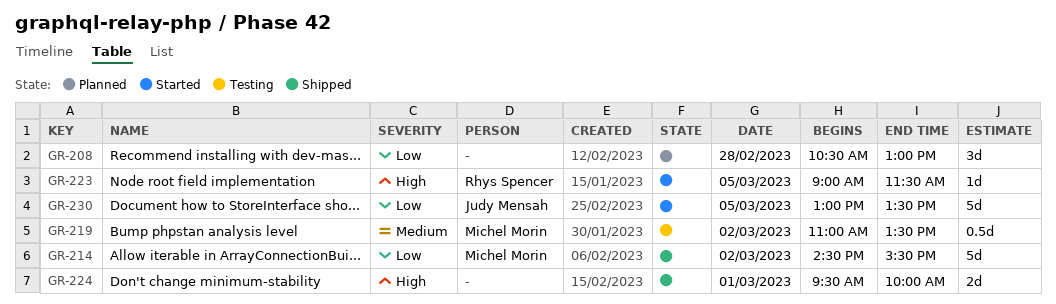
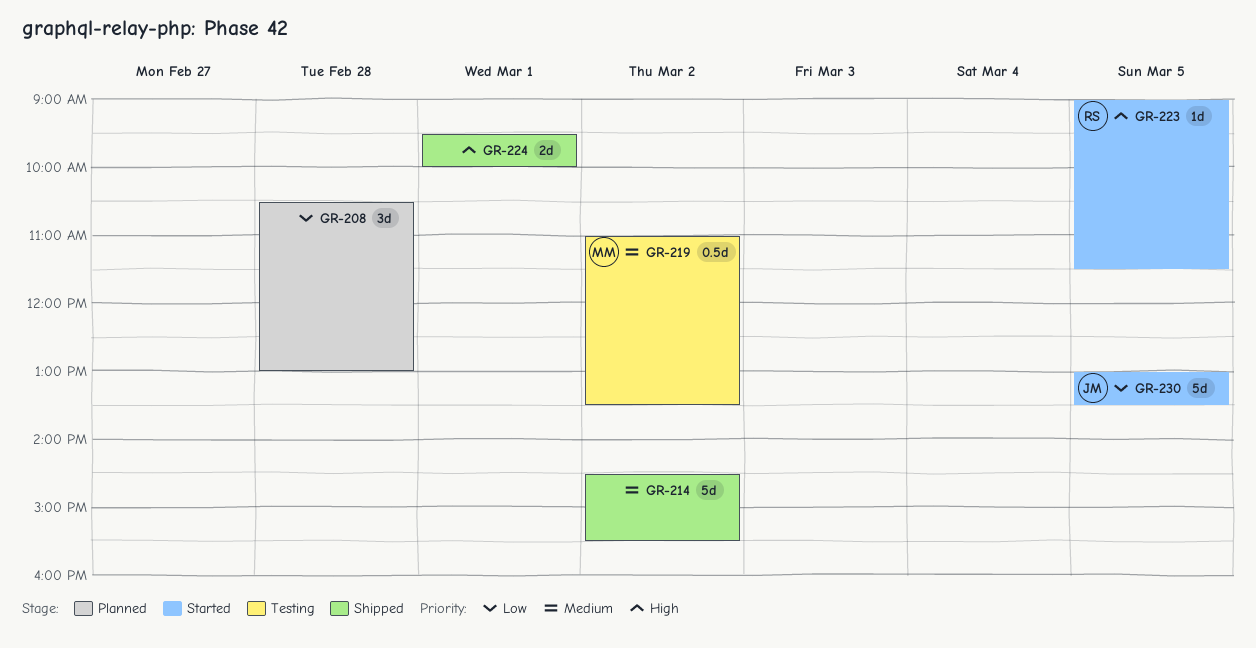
GR-214, owner: Michel Morin -> none
GR-214, priority: Low -> Medium

